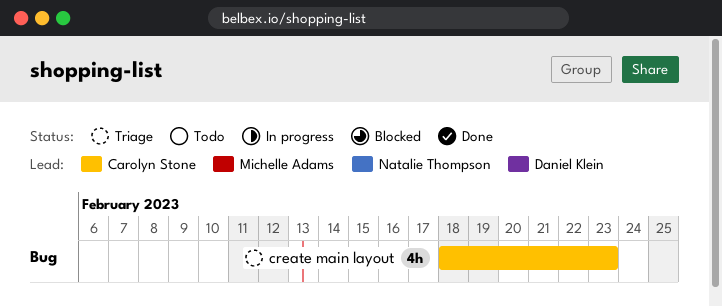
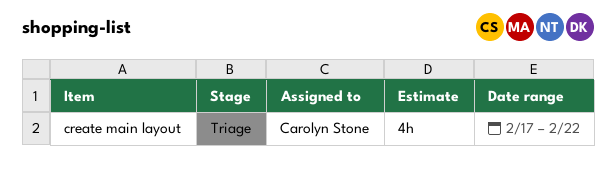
create main layout, start: Feb 18 -> Feb 17
create main layout, due: Feb 23 -> Feb 22

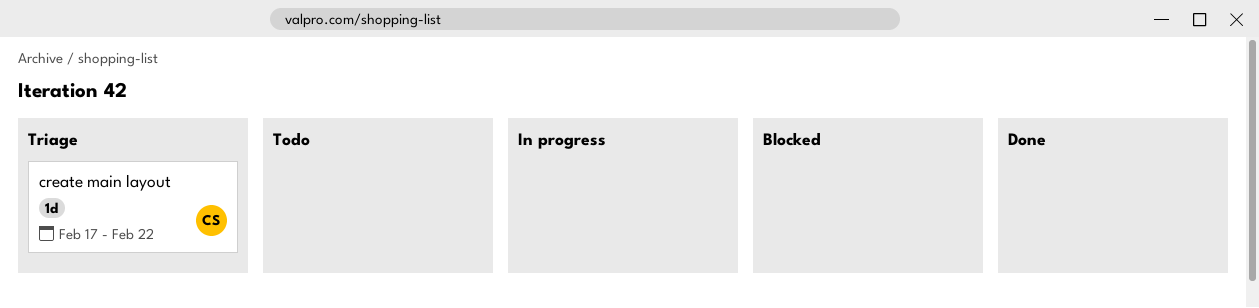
create main layout, estimate: 4h -> 1d

